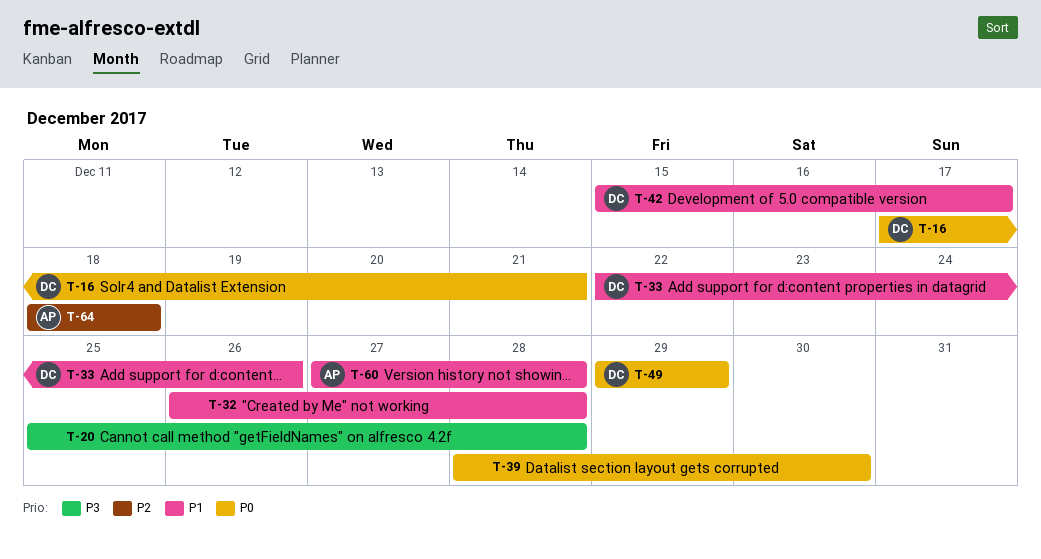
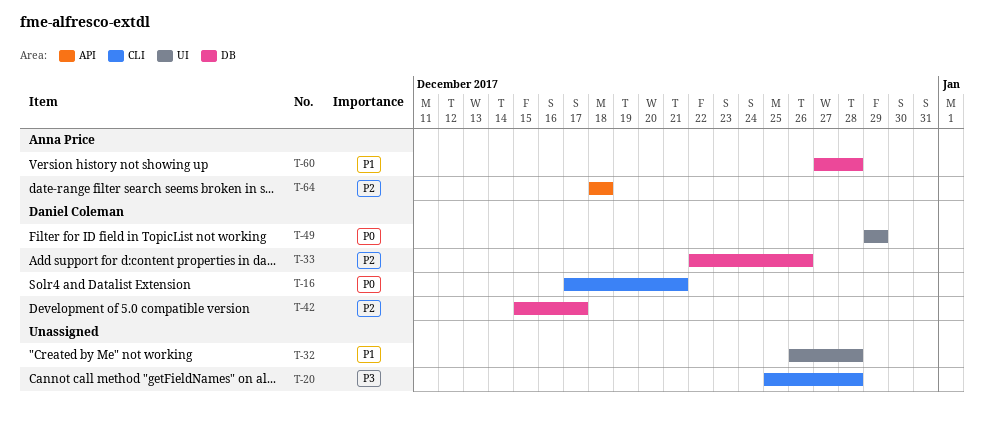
T-33, priority: P1 -> P2
T-39: present -> none
T-42, priority: P1 -> P2

